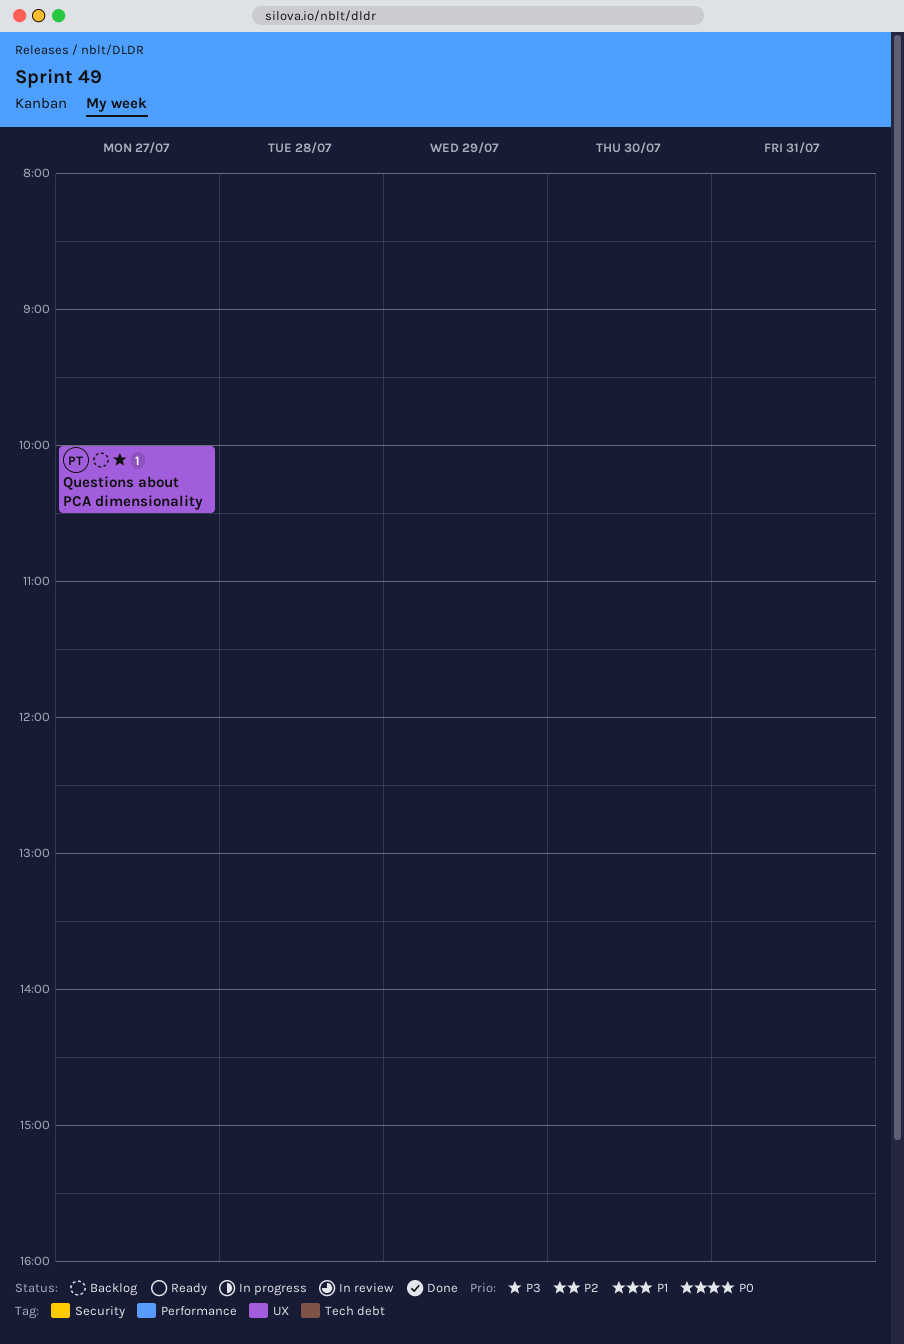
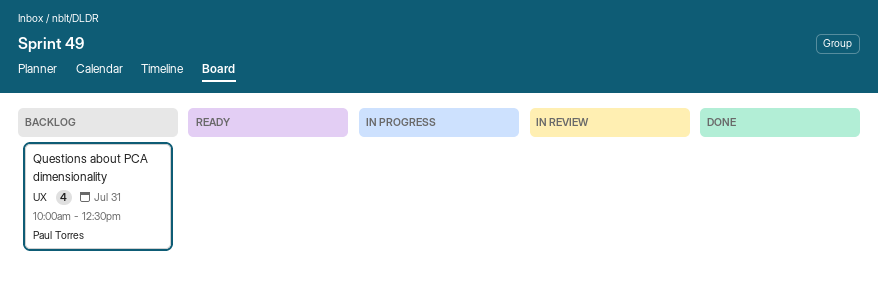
Questions about PCA dimensionality, estimate: 1 -> 4
Questions about PCA dimensionality, day: Jul 27 -> Jul 31
Questions about PCA dimensionality, ends: 10:30 -> 12:30

